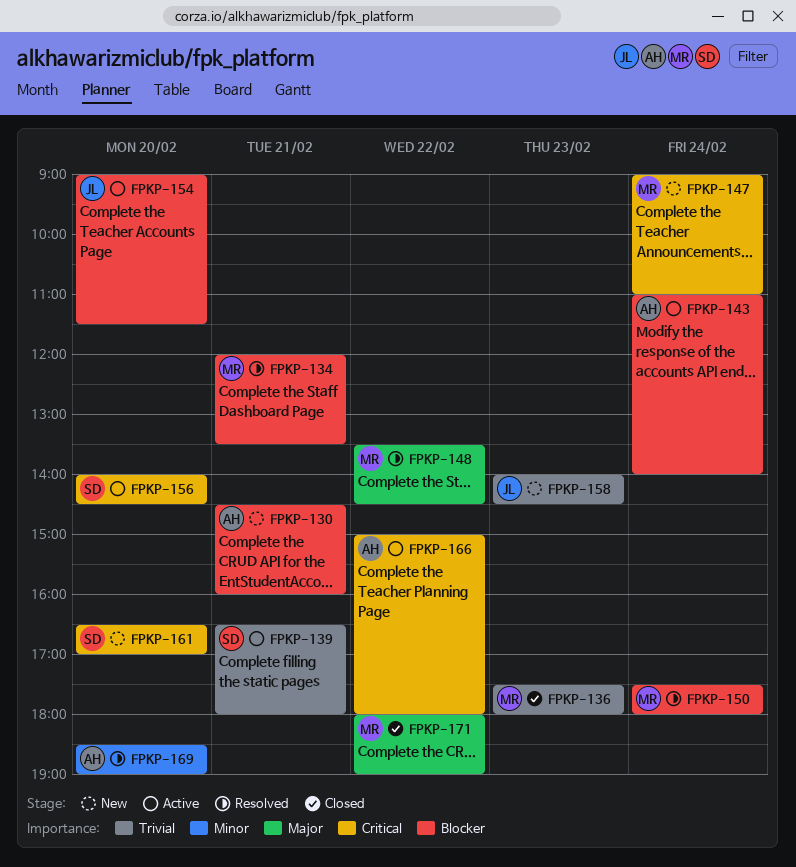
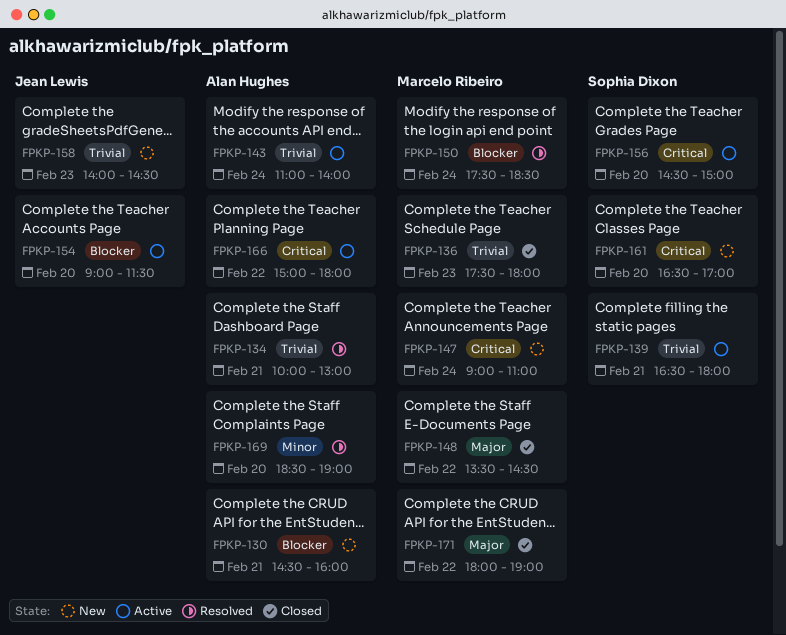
FPKP-134, owner: Marcelo Ribeiro -> Alan Hughes
FPKP-134, priority: Blocker -> Trivial
FPKP-134, begins: 12:00 -> 10:00
FPKP-134, ends: 13:30 -> 13:00
FPKP-143, priority: Blocker -> Trivial
FPKP-148, status: Resolved -> Closed
FPKP-150, ends: 18:00 -> 18:30
FPKP-156, begins: 14:00 -> 14:30
FPKP-156, ends: 14:30 -> 15:00

